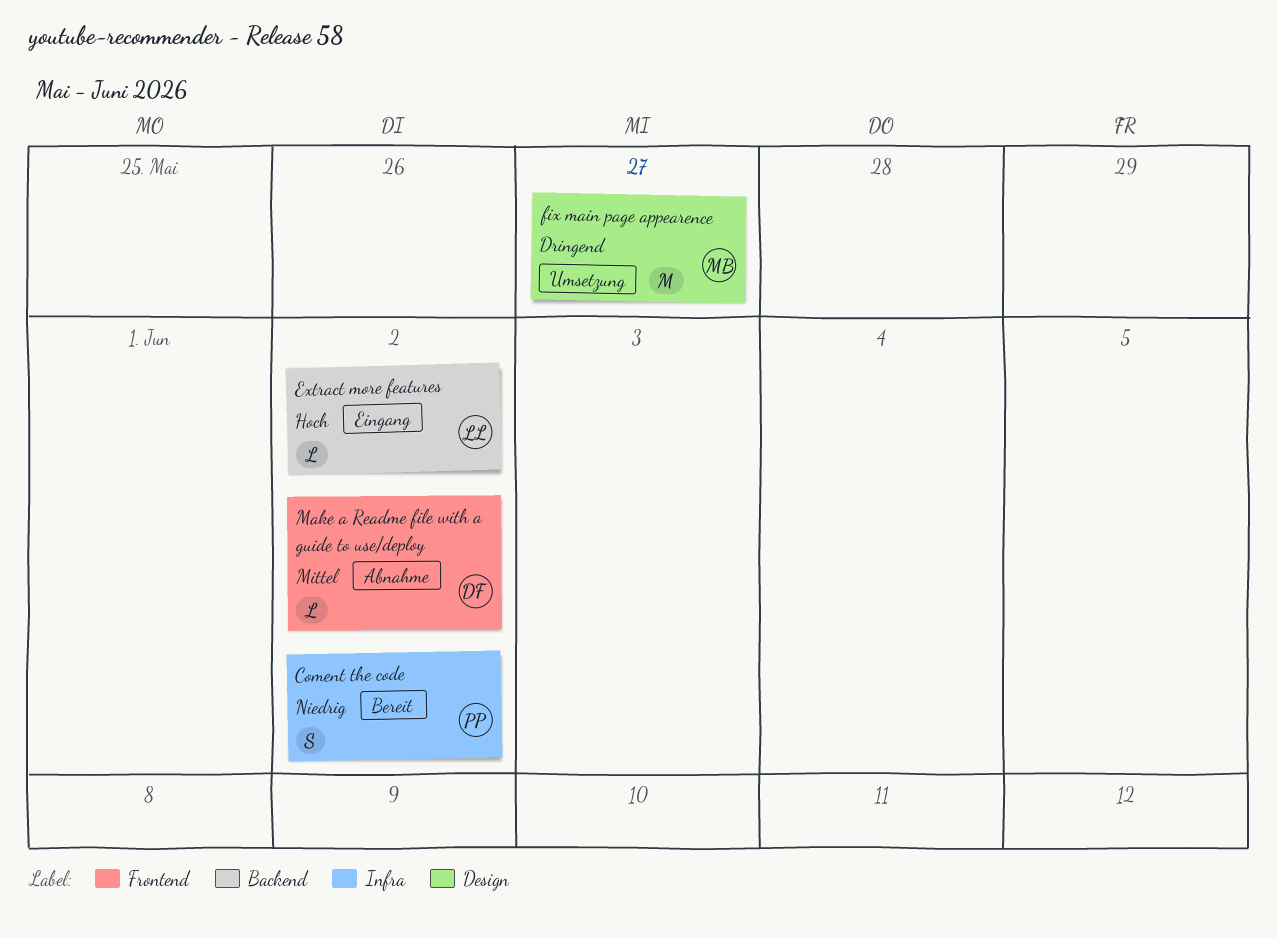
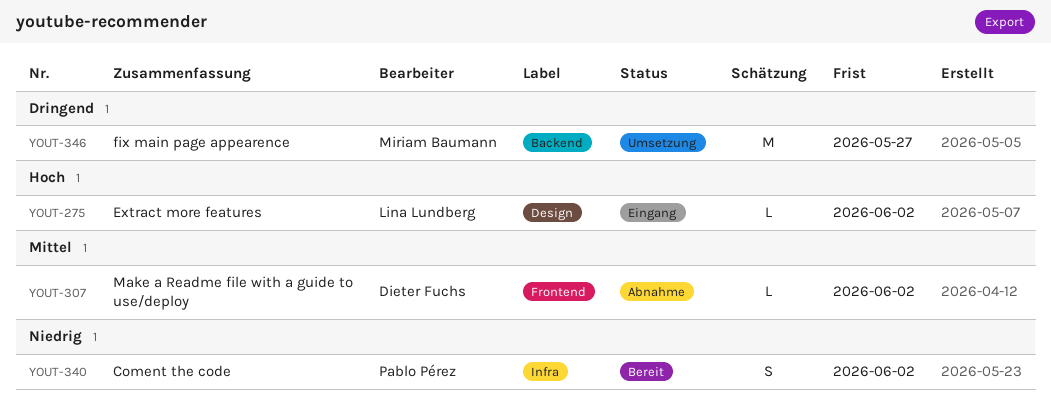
Extract more features, label: Backend -> Design
fix main page appearence, label: Design -> Backend

